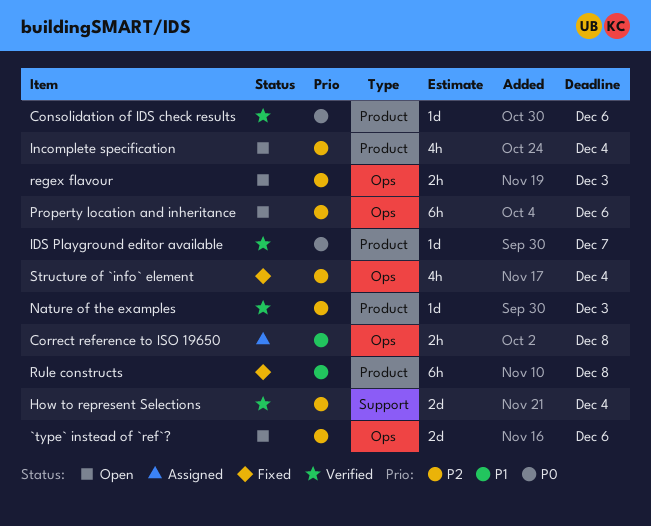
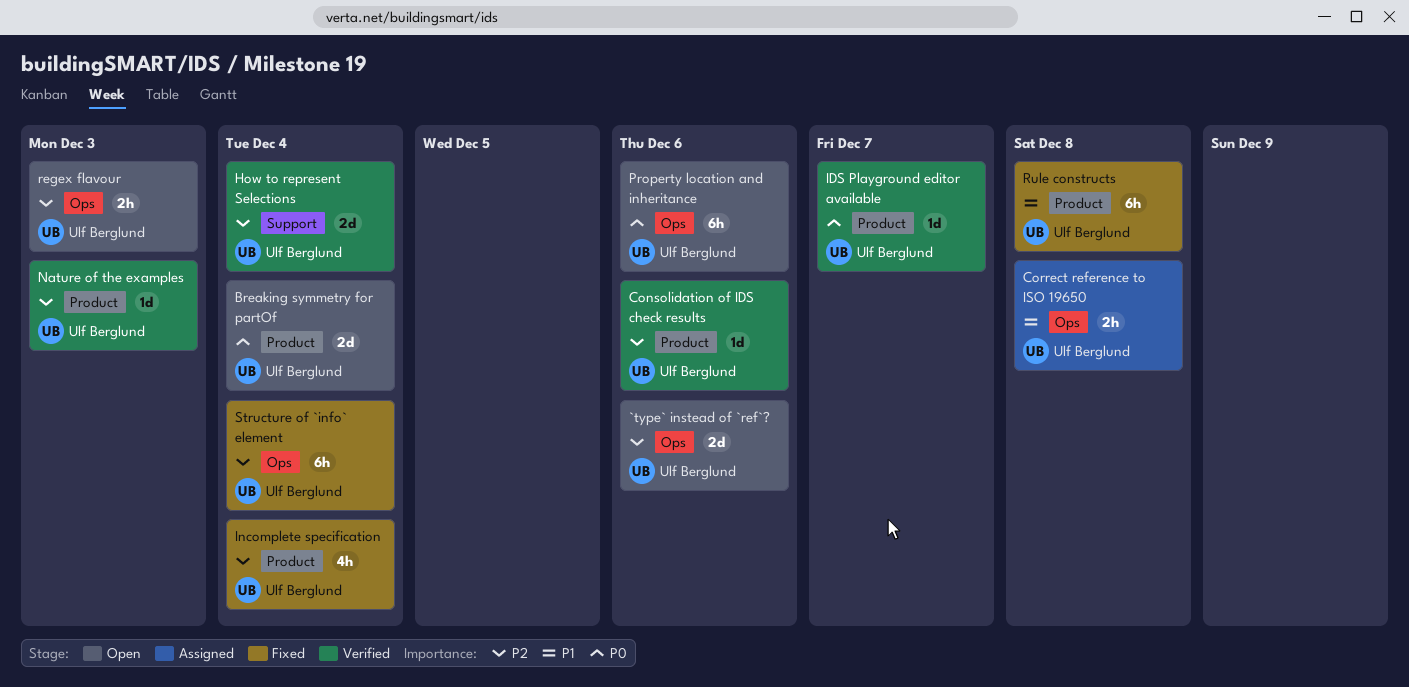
Breaking symmetry for partOf: none -> present
Consolidation of IDS check results, priority: P0 -> P2
Incomplete specification, status: Open -> Fixed
Property location and inheritance, priority: P2 -> P0
Structure of `info` element, estimate: 4h -> 6h

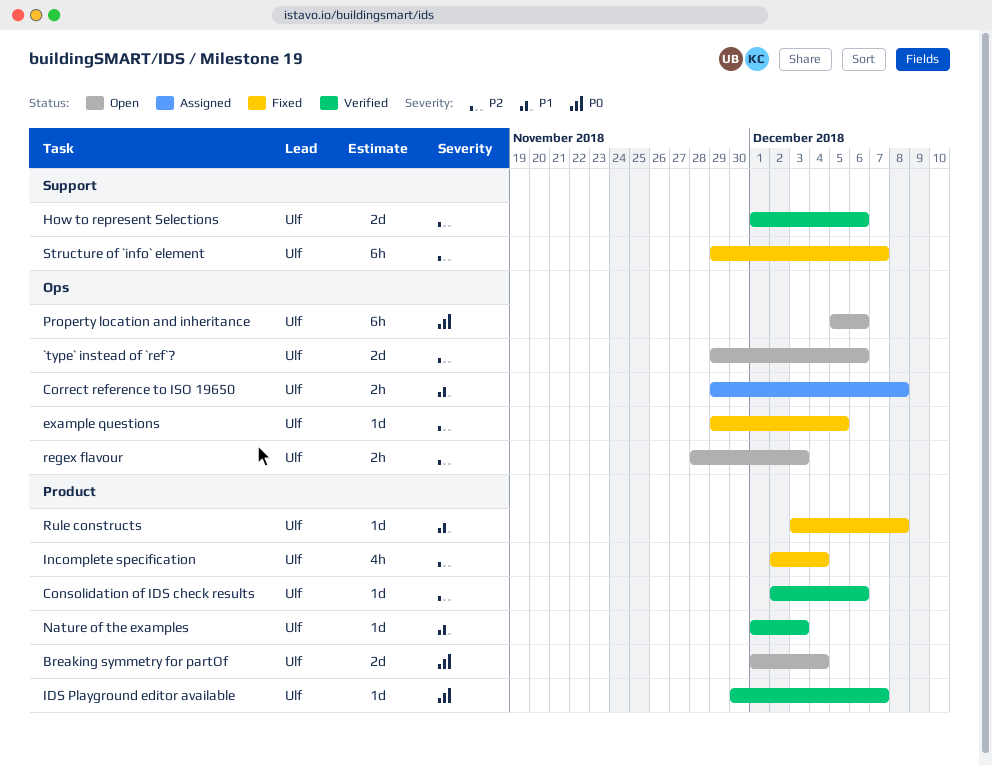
example questions: none -> present
How to represent Selections, due: Dec 4 -> Dec 6
Nature of the examples, priority: P2 -> P1
Rule constructs, estimate: 6h -> 1d
Structure of `info` element, label: Ops -> Support
Structure of `info` element, due: Dec 4 -> Dec 7

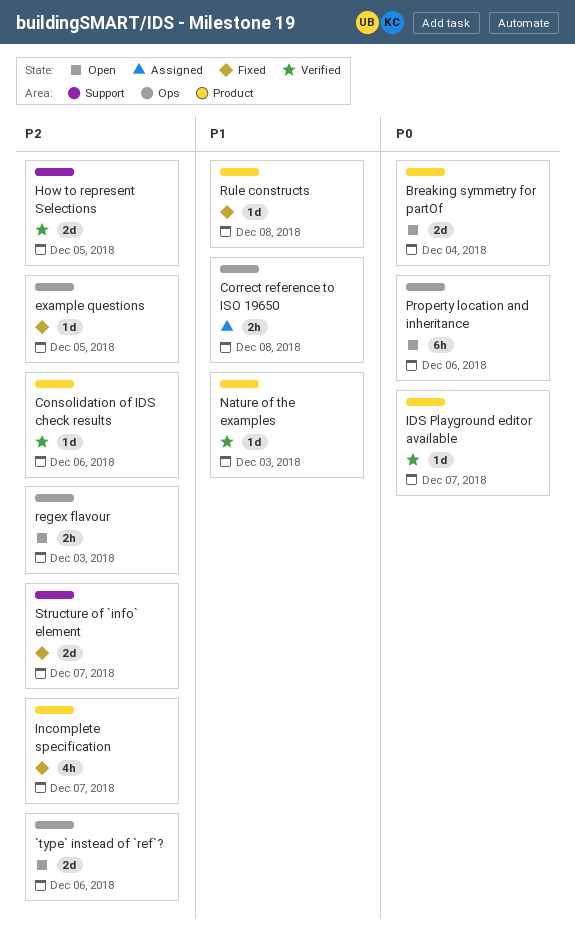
How to represent Selections, due: Dec 6 -> Dec 5
Incomplete specification, due: Dec 4 -> Dec 7
Structure of `info` element, estimate: 6h -> 2d

